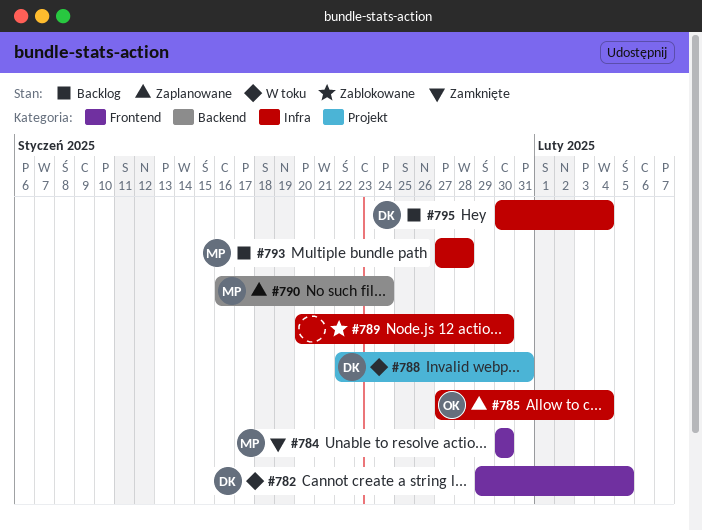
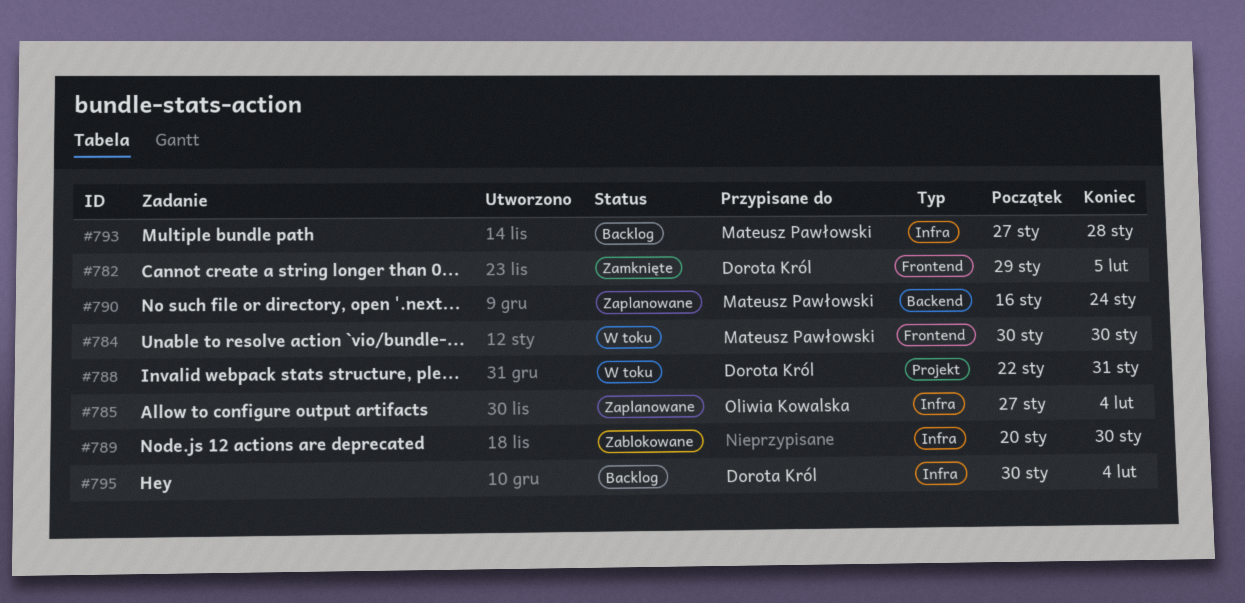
#782, status: W toku -> Zamknięte
#784, status: Zamknięte -> W toku

